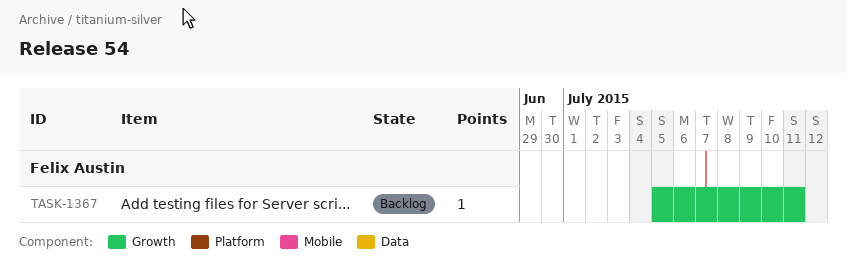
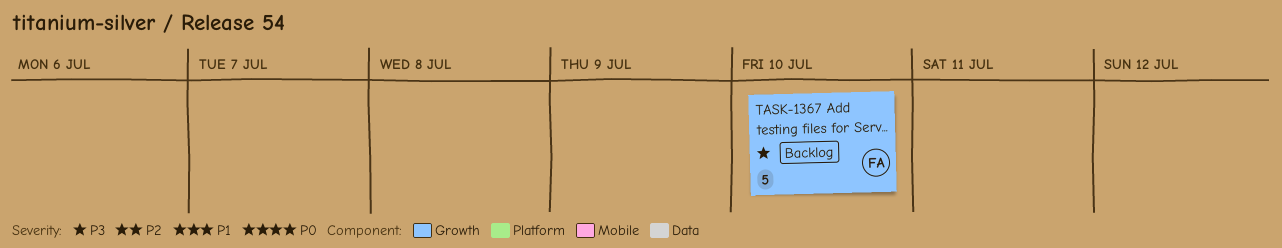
TASK-1367, estimate: 1 -> 5
TASK-1367, due: Jul 11 -> Jul 10

